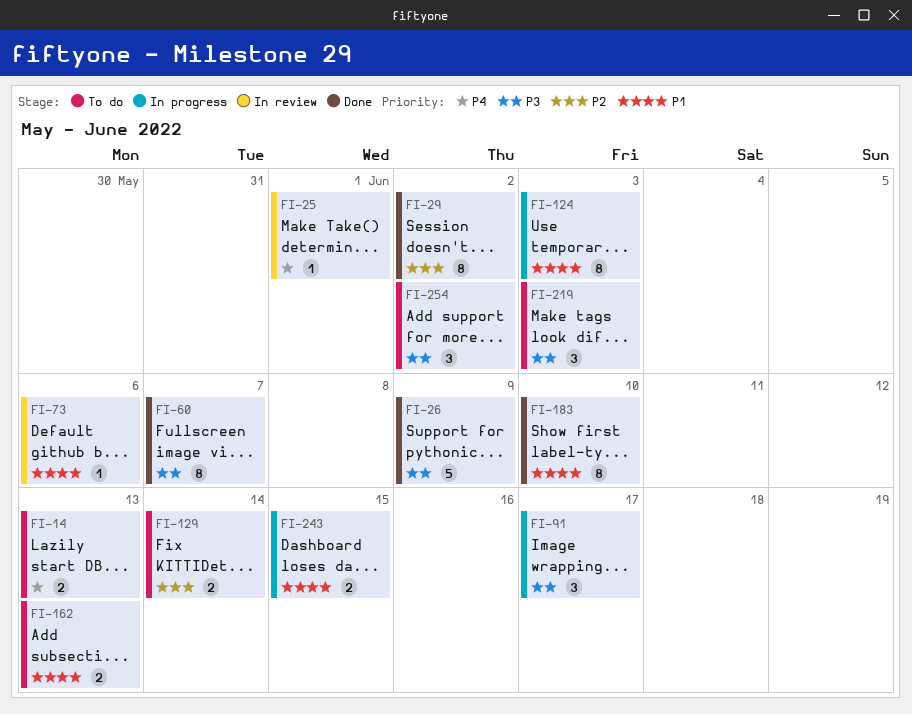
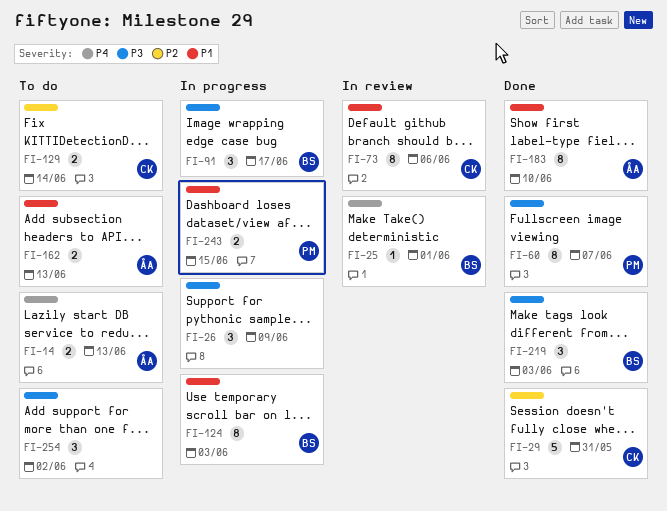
FI-26, status: Done -> In progress
FI-26, estimate: 5 -> 3
FI-29, estimate: 8 -> 5
FI-29, due: Jun 2 -> May 31
FI-73, estimate: 1 -> 8
FI-219, status: To do -> Done

